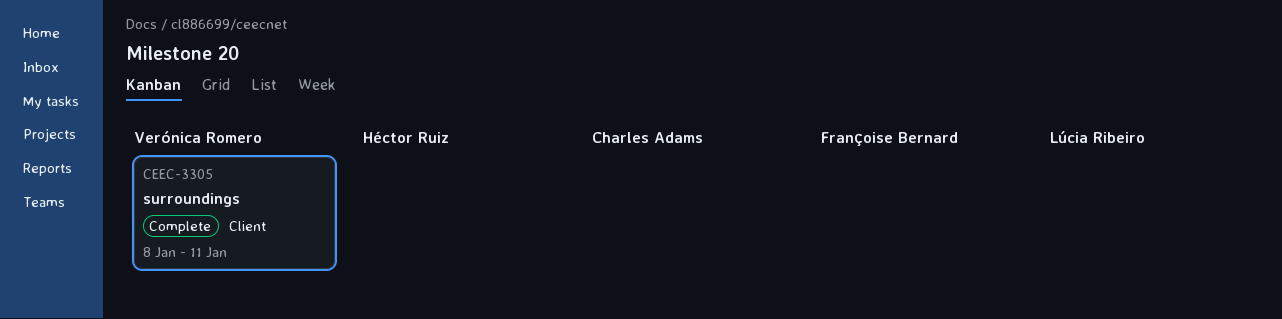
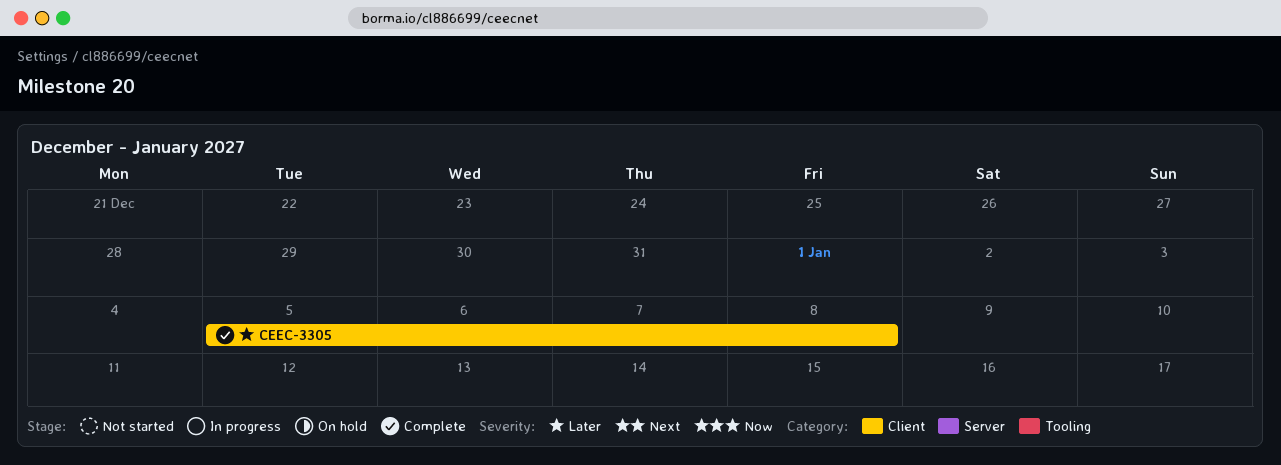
CEEC-3305, start: Jan 8 -> Jan 5
CEEC-3305, due: Jan 11 -> Jan 8

